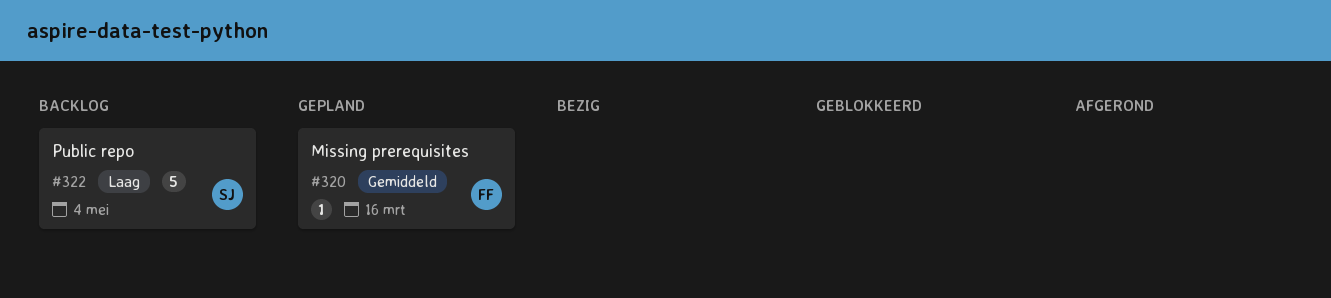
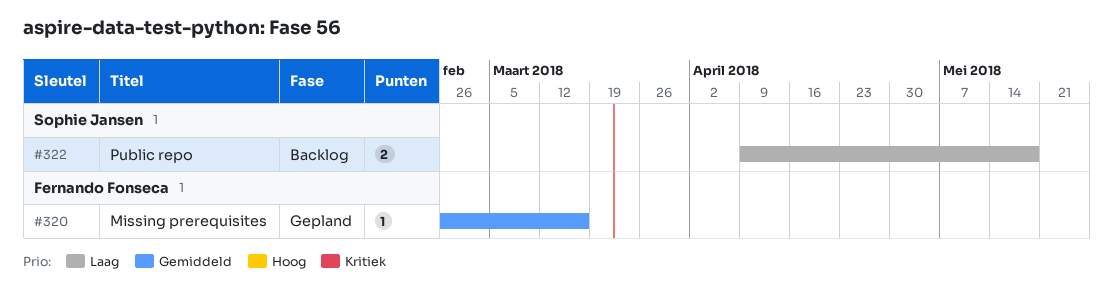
#322, estimate: 5 -> 2
#322, due: May 4 -> May 18

